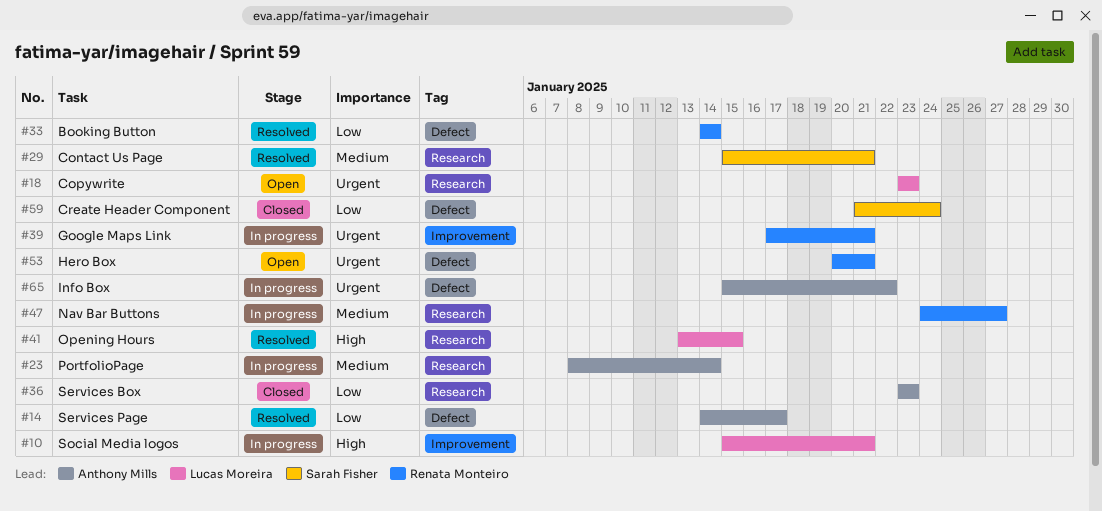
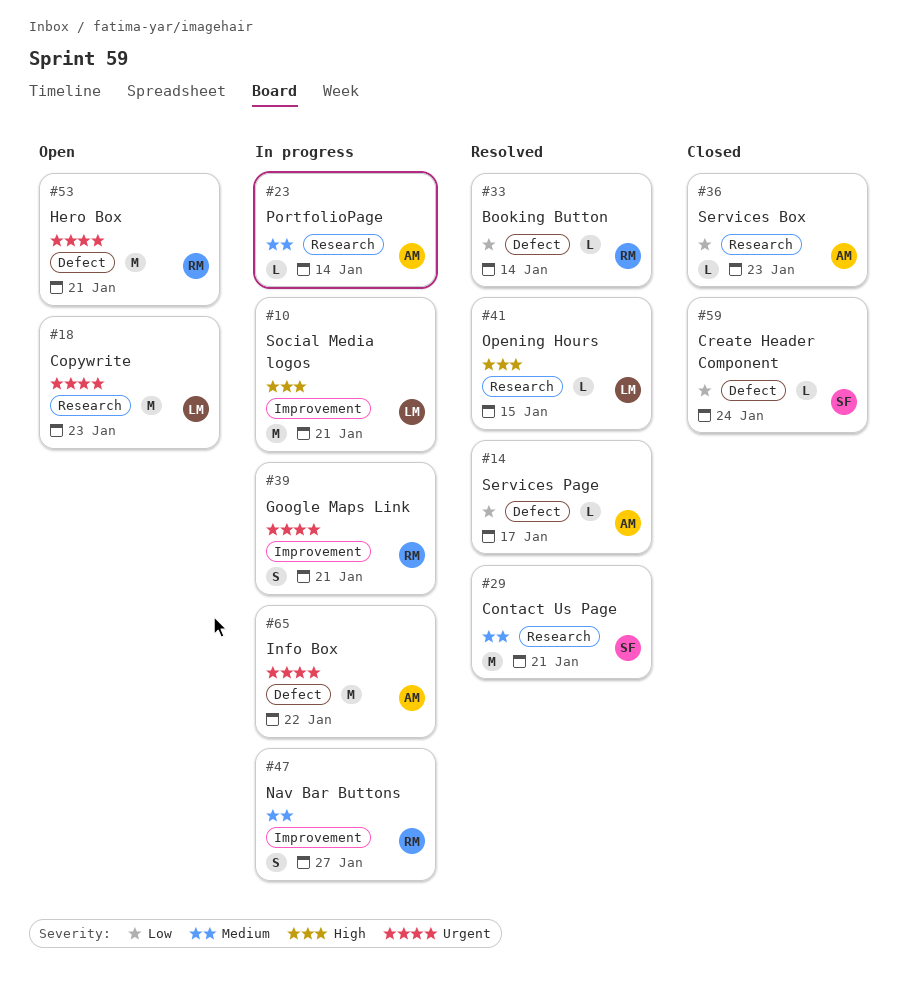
#47, label: Research -> Improvement

